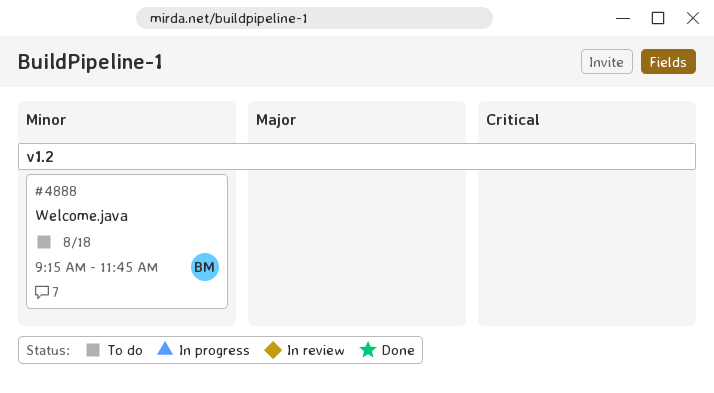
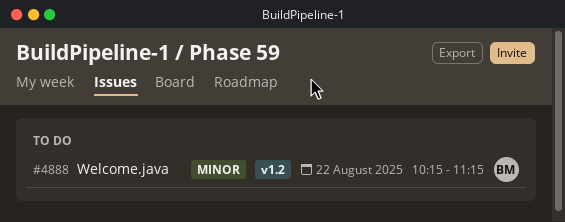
#4888, day: Aug 18 -> Aug 22
#4888, begins: 09:15 -> 10:15
#4888, ends: 11:45 -> 11:15

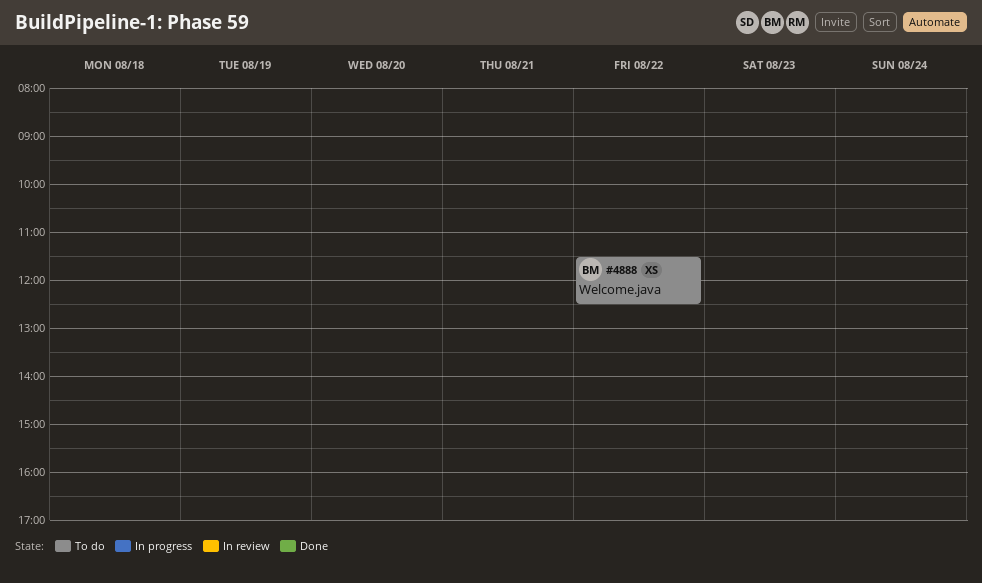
#4888, begins: 10:15 -> 11:30
#4888, ends: 11:15 -> 12:30

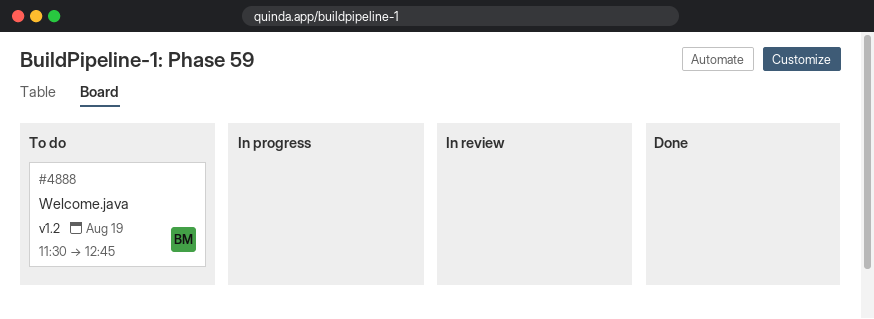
#4888, day: Aug 22 -> Aug 19
#4888, ends: 12:30 -> 12:45

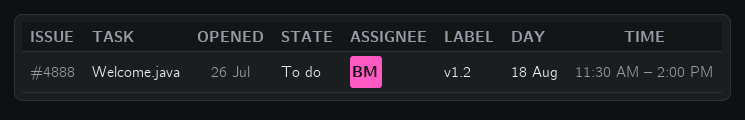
#4888, day: Aug 19 -> Aug 18
#4888, ends: 12:45 -> 14:00

